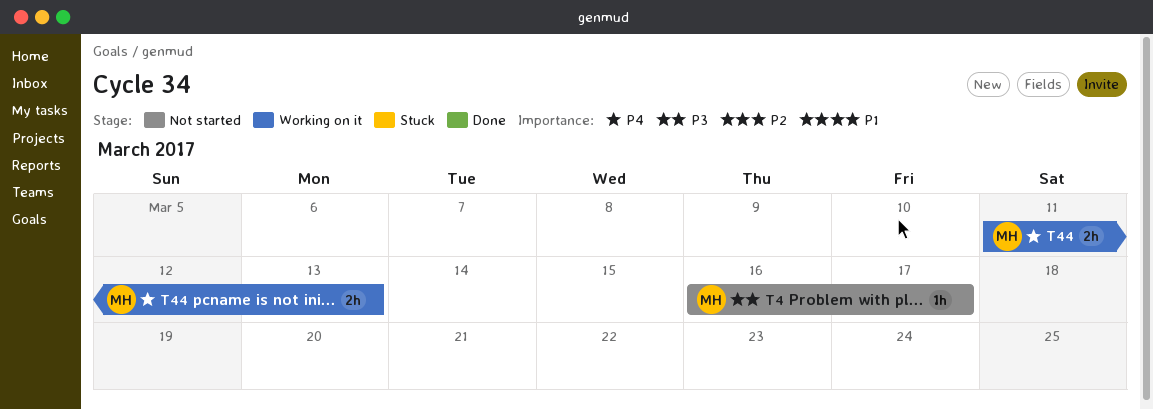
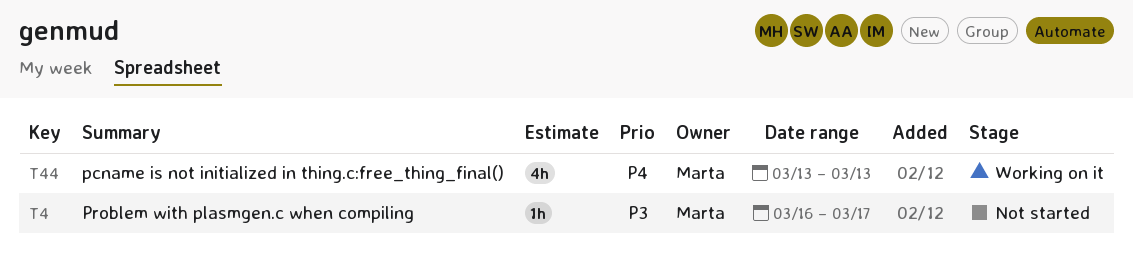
T44, estimate: 2h -> 4h
T44, start: Mar 11 -> Mar 13

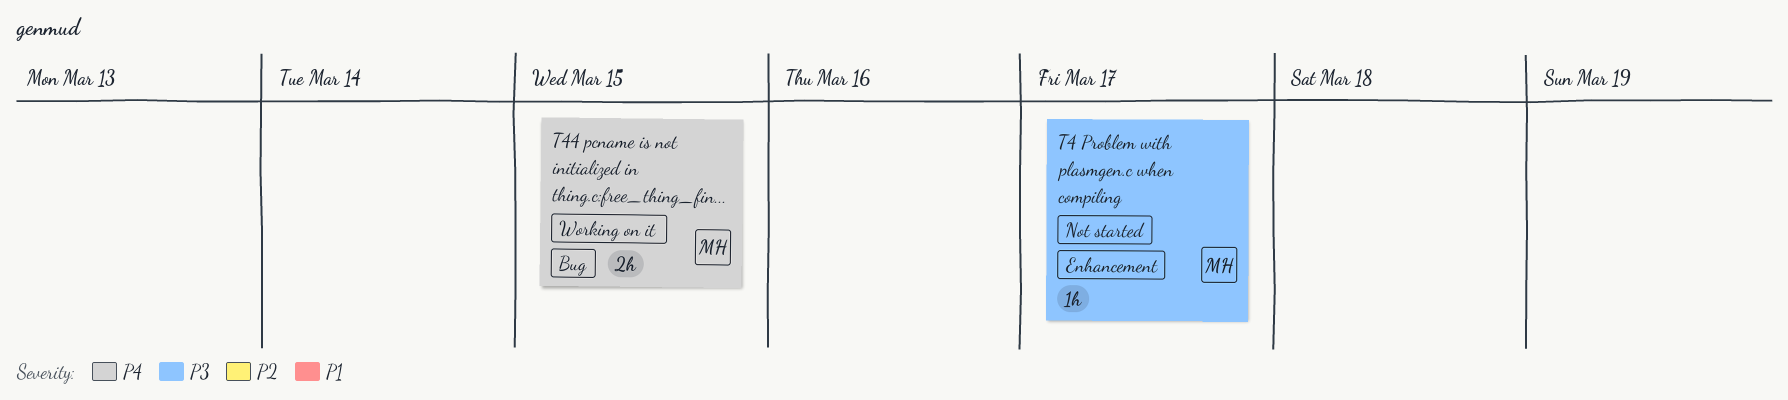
T44, estimate: 4h -> 2h
T44, due: Mar 13 -> Mar 15

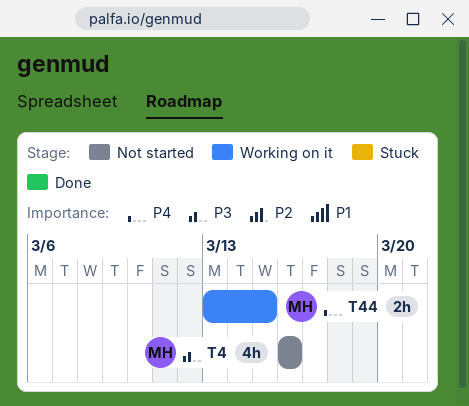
T4, estimate: 1h -> 4h
T4, due: Mar 17 -> Mar 16

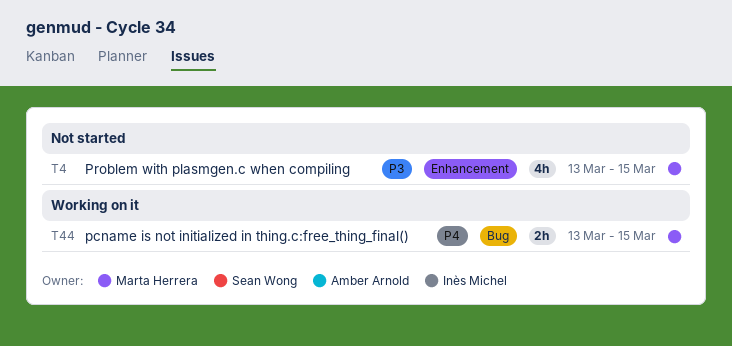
T4, start: Mar 16 -> Mar 13
T4, due: Mar 16 -> Mar 15

